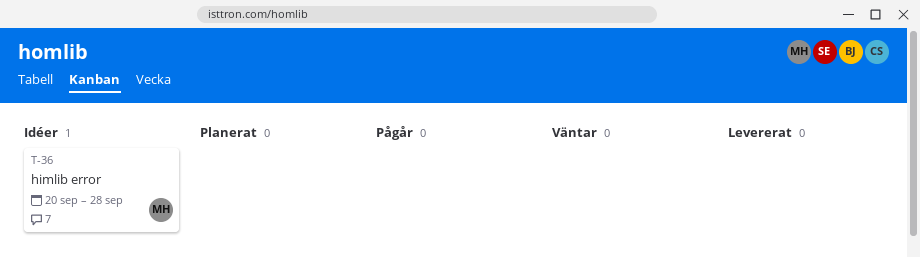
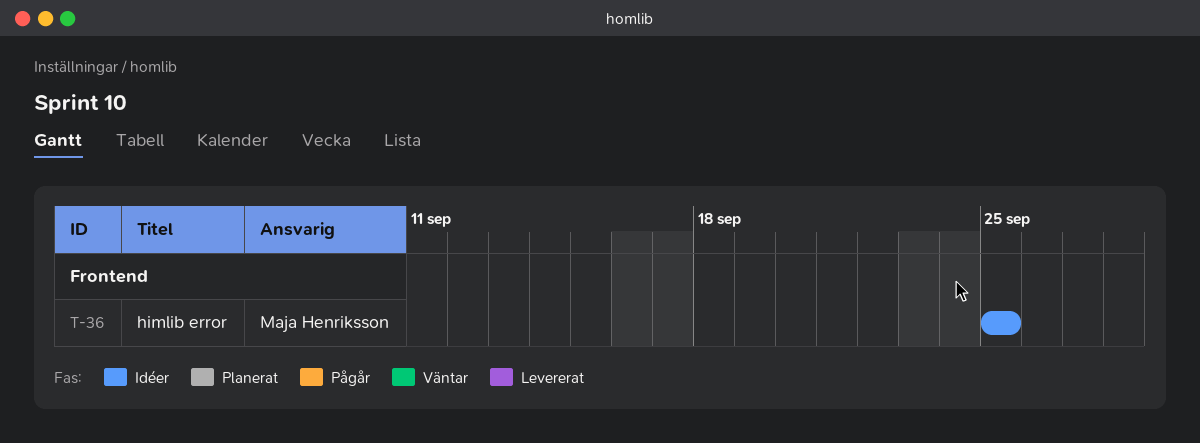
T-36, start: Sep 20 -> Sep 25
T-36, due: Sep 28 -> Sep 25

